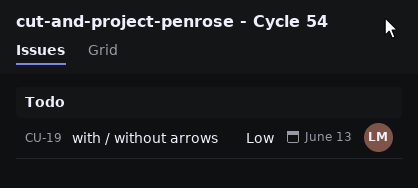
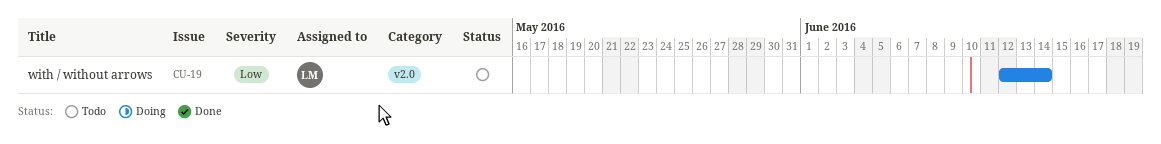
CU-19, due: Jun 13 -> Jun 14

